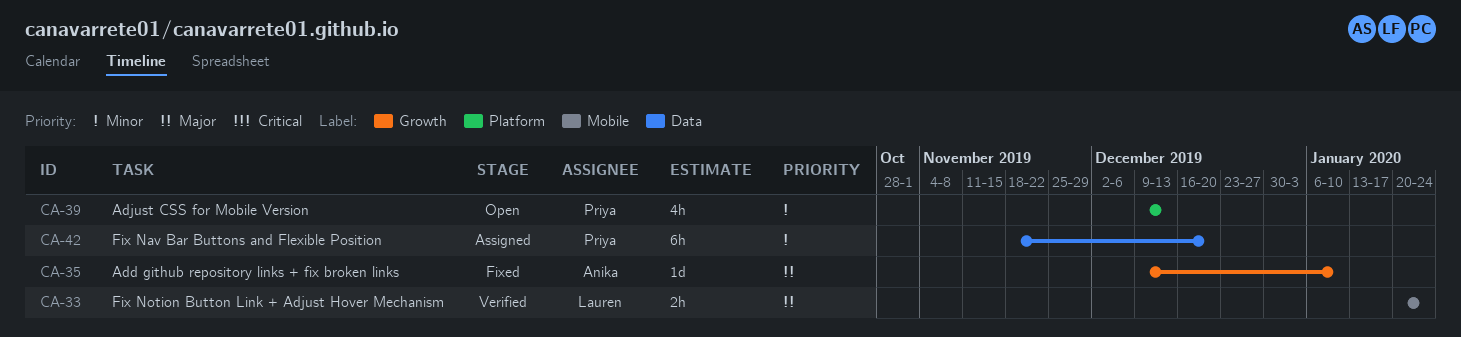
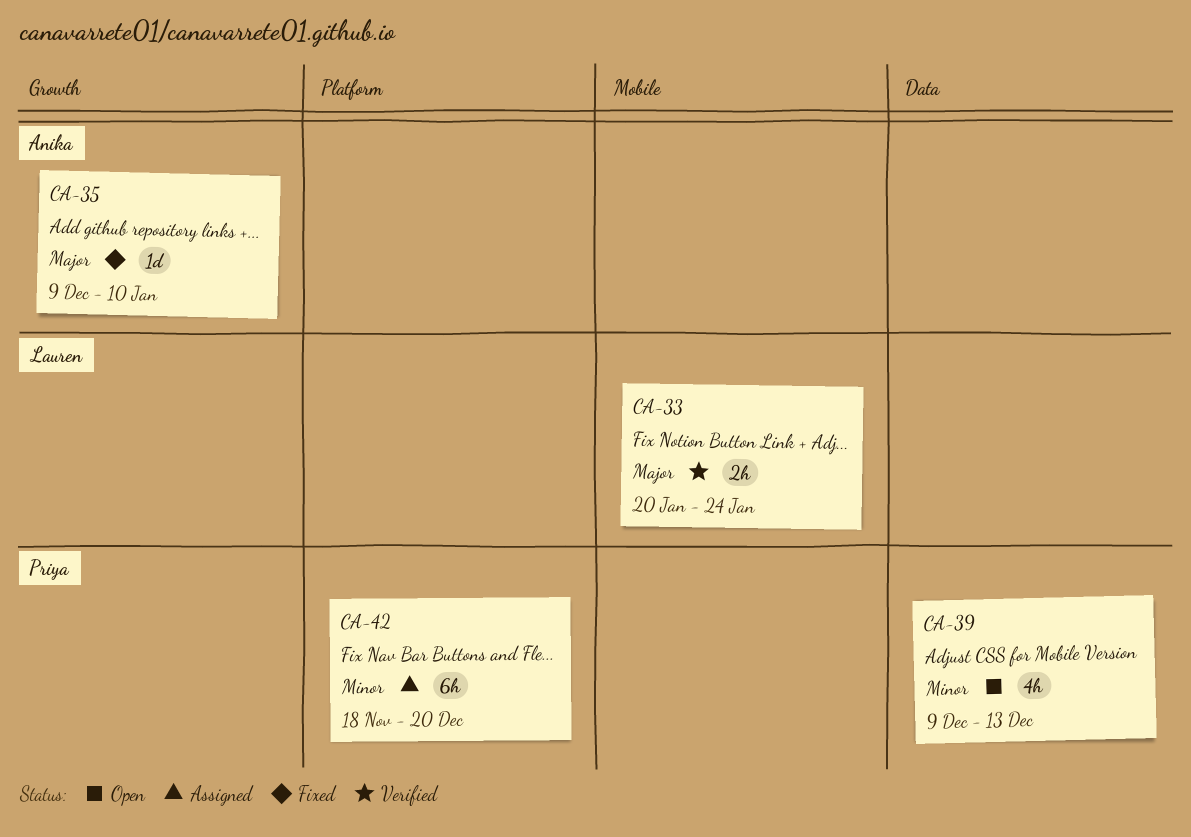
CA-39, label: Platform -> Data
CA-42, label: Data -> Platform

